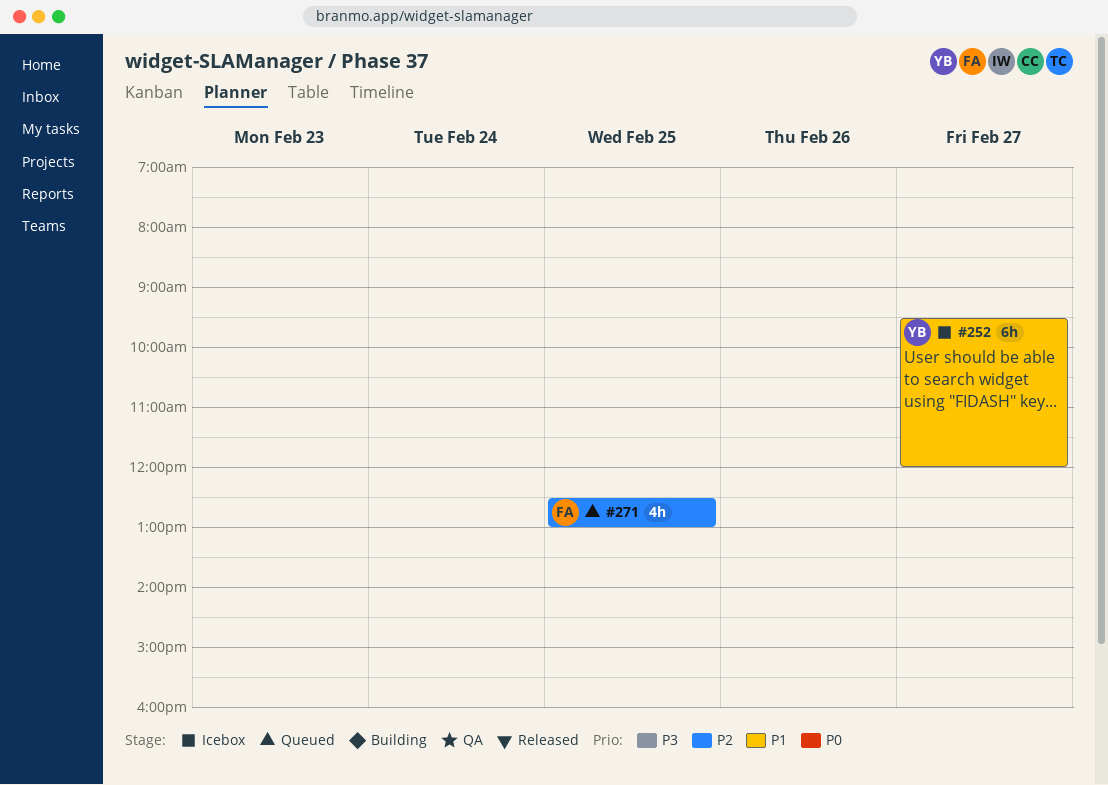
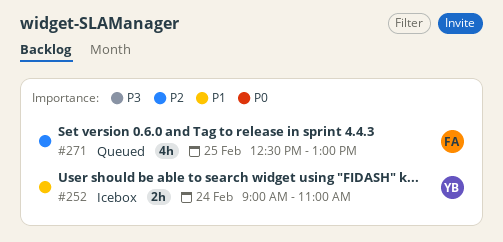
#252, estimate: 6h -> 2h
#252, day: Feb 27 -> Feb 24
#252, begins: 09:30 -> 09:00
#252, ends: 12:00 -> 11:00

